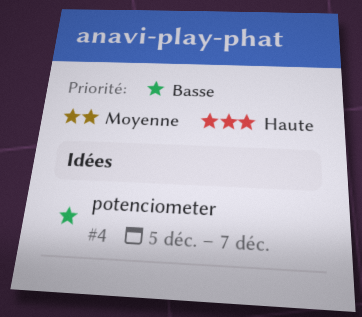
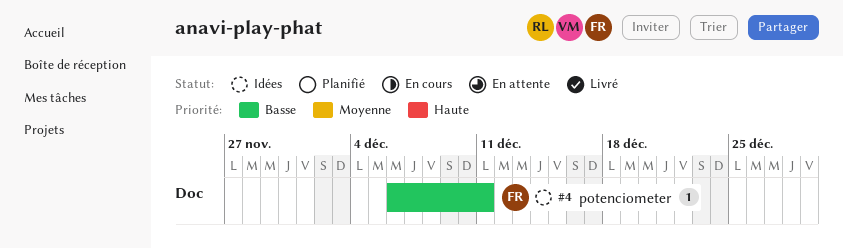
#4, start: Dec 5 -> Dec 6
#4, due: Dec 7 -> Dec 11

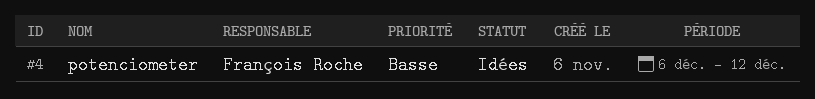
#4, due: Dec 11 -> Dec 12

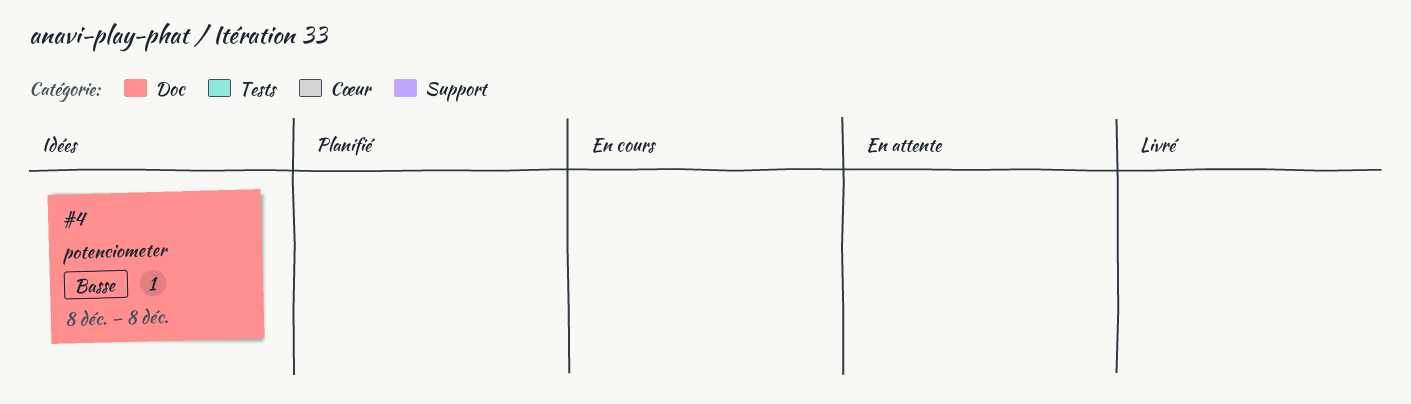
#4, start: Dec 6 -> Dec 8
#4, due: Dec 12 -> Dec 8

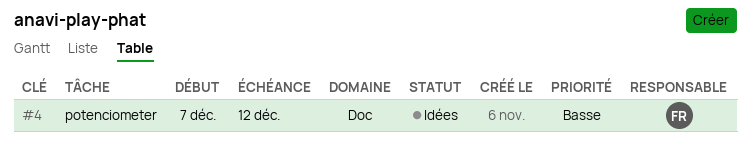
#4, start: Dec 8 -> Dec 7
#4, due: Dec 8 -> Dec 12

